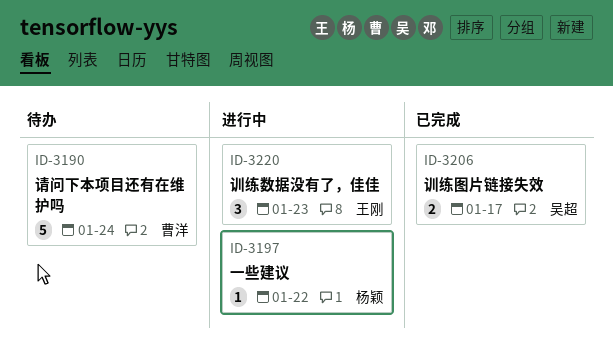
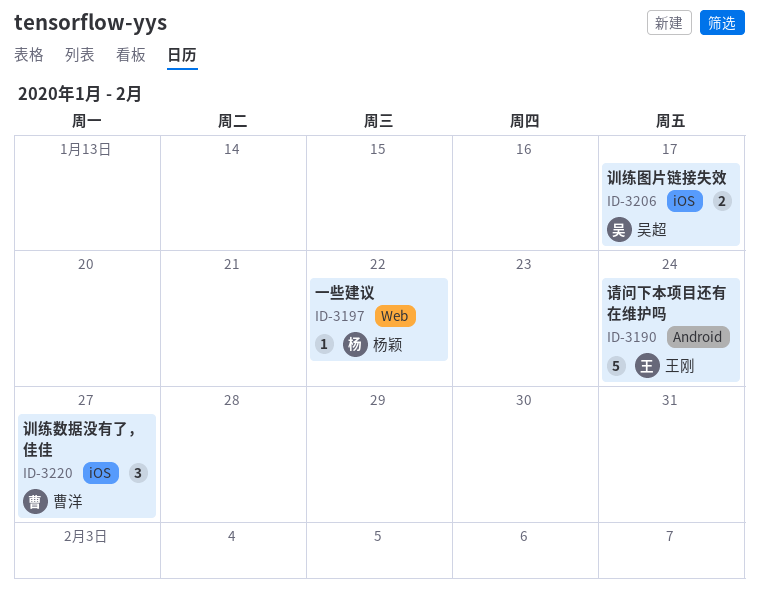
ID-3190, owner: 曹洋 -> 王刚
ID-3220, owner: 王刚 -> 曹洋
ID-3220, due: Jan 23 -> Jan 27

